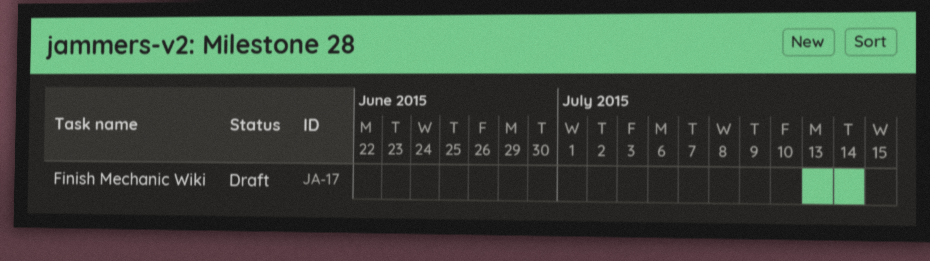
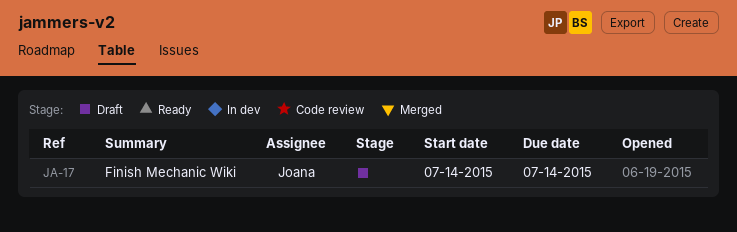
JA-17, start: Jul 13 -> Jul 14

